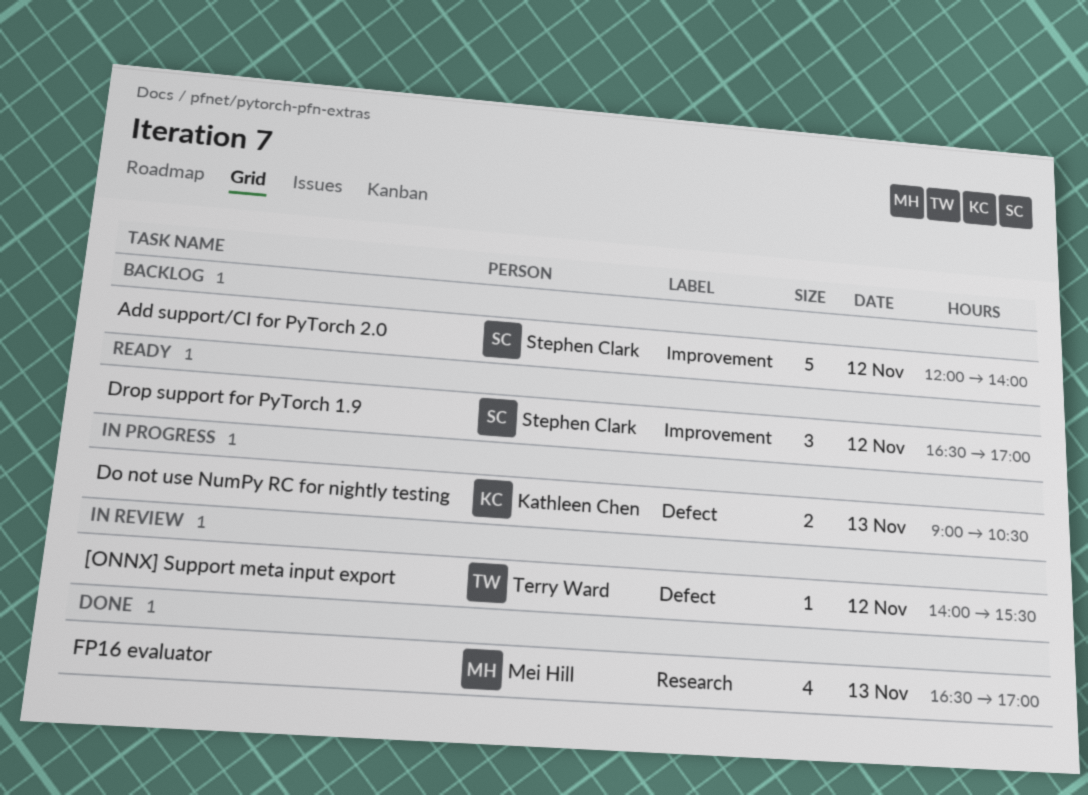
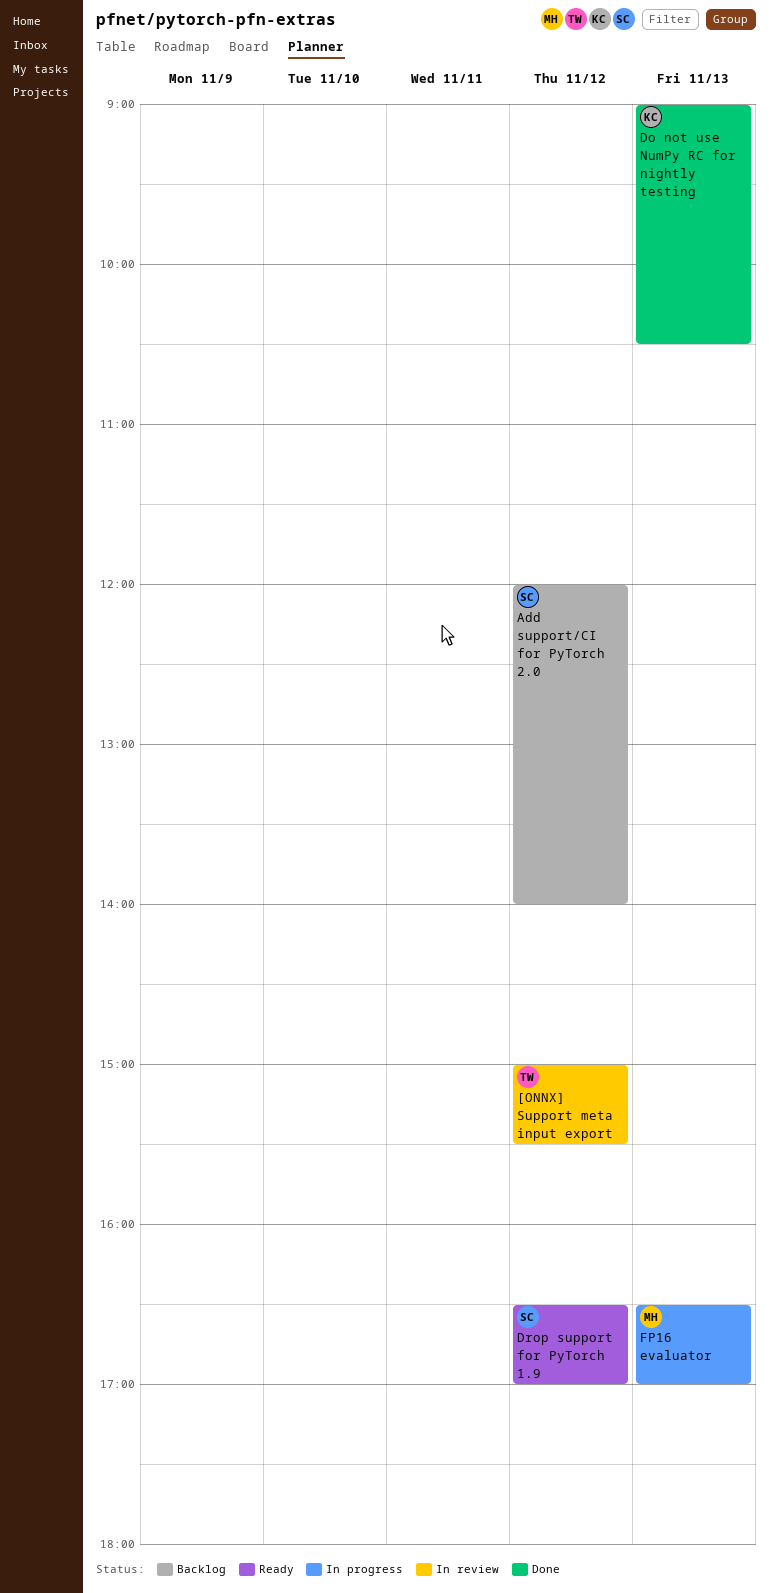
[ONNX] Support meta input export, begins: 14:00 -> 15:00
Do not use NumPy RC for nightly testing, status: In progress -> Done
FP16 evaluator, status: Done -> In progress

